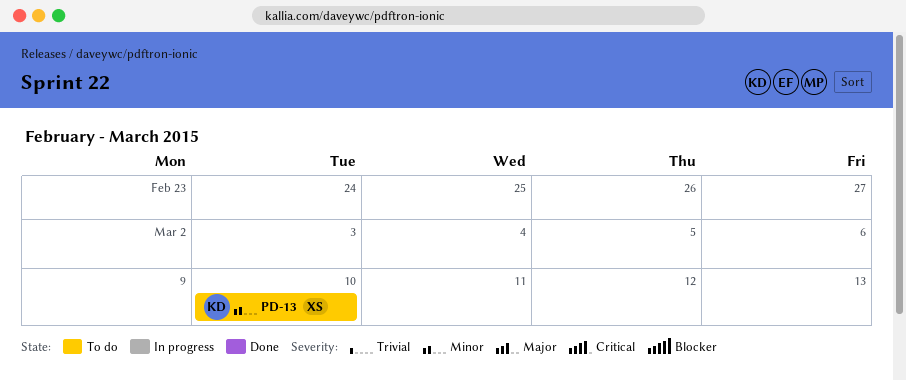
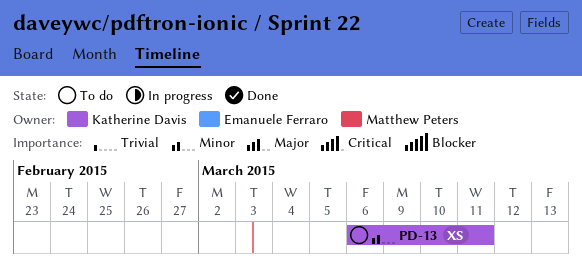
PD-13, start: Mar 10 -> Mar 6
PD-13, due: Mar 10 -> Mar 11

